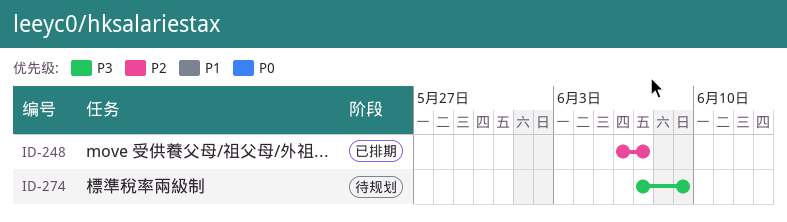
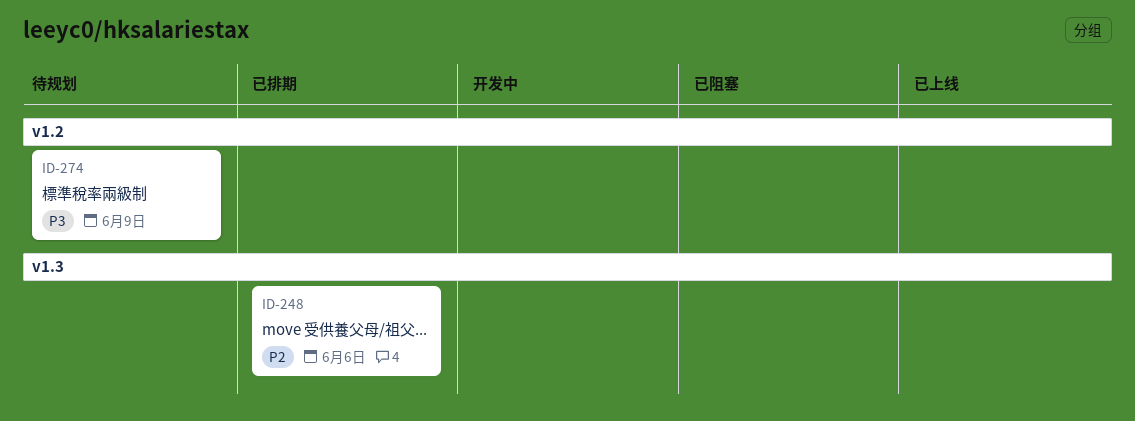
ID-248, due: Jun 7 -> Jun 6

